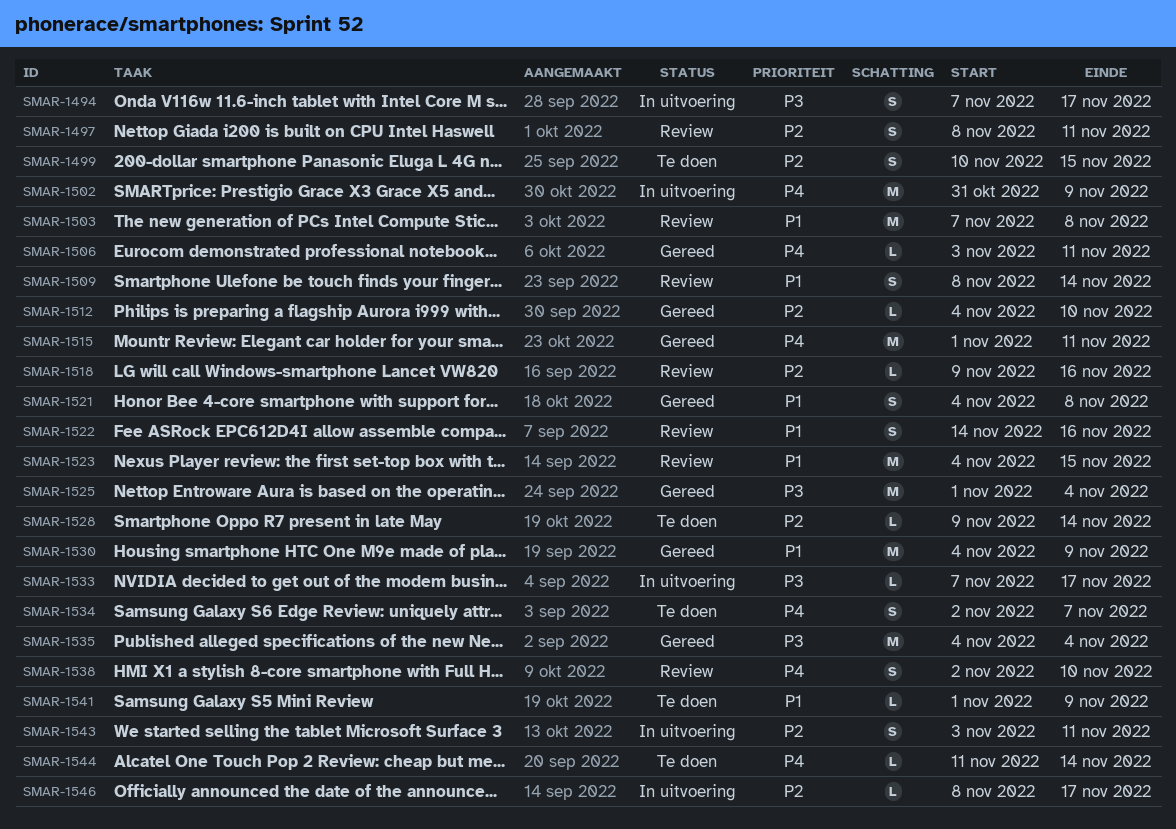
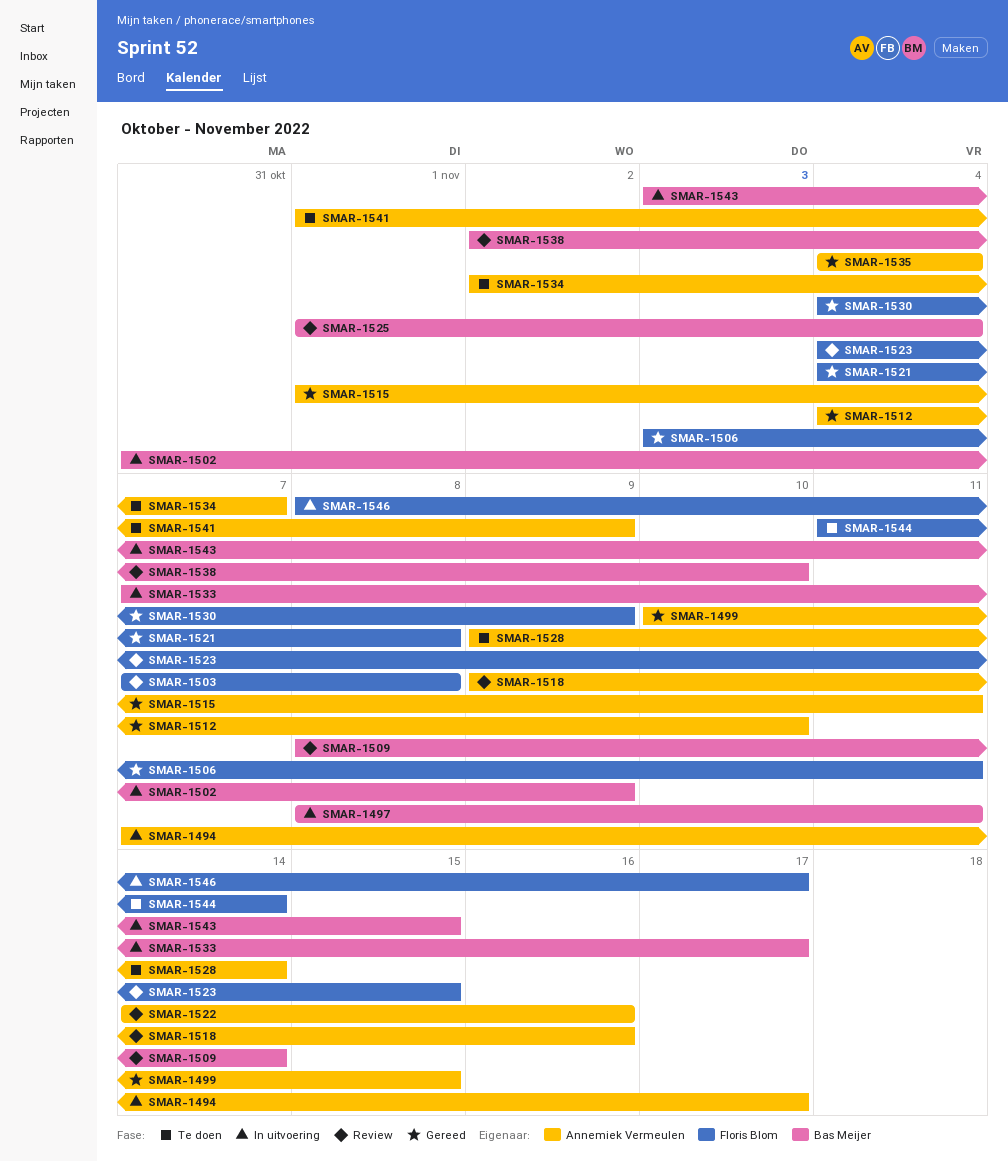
SMAR-1497, status: Review -> In uitvoering
SMAR-1499, status: Te doen -> Gereed
SMAR-1525, status: Gereed -> Review
SMAR-1543, due: Nov 11 -> Nov 15

